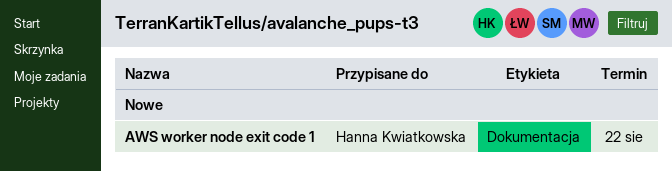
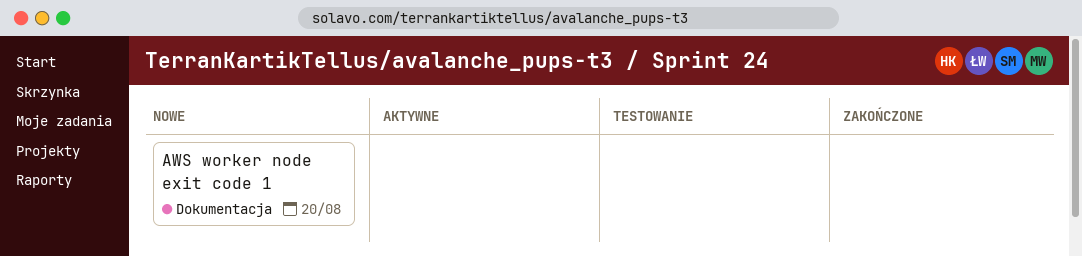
AWS worker node exit code 1, due: Aug 22 -> Aug 20

